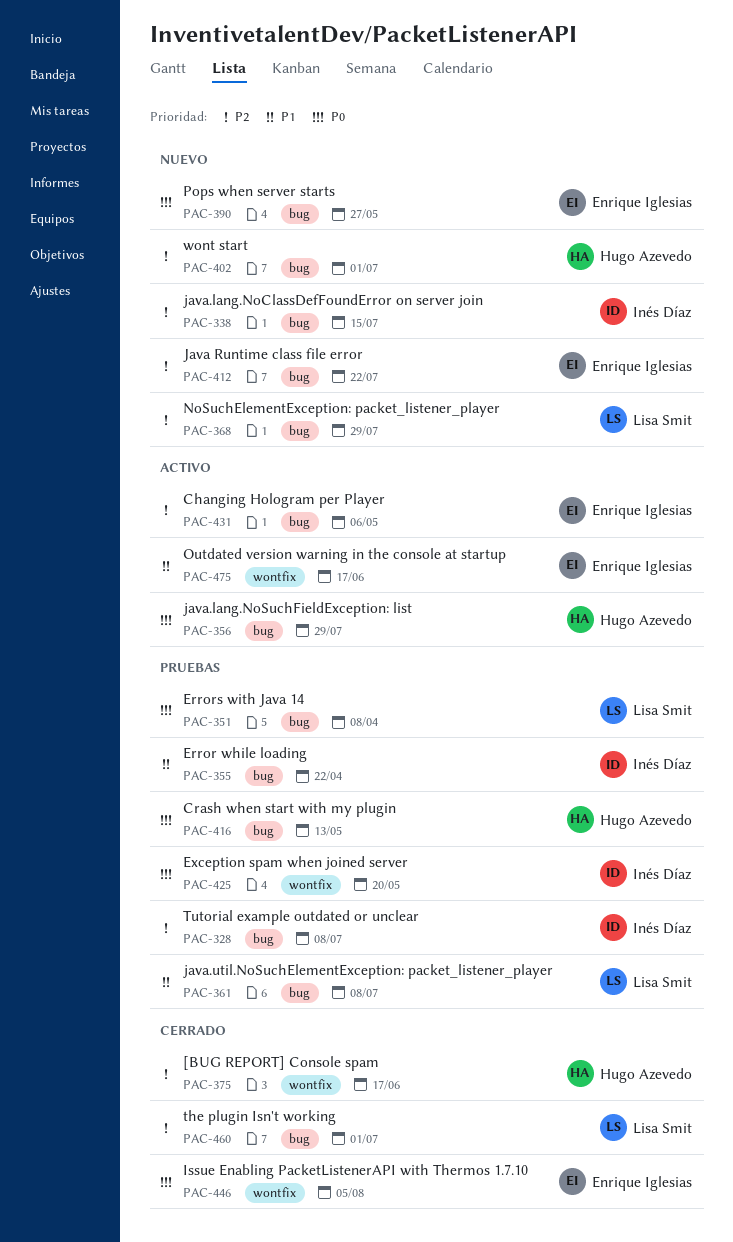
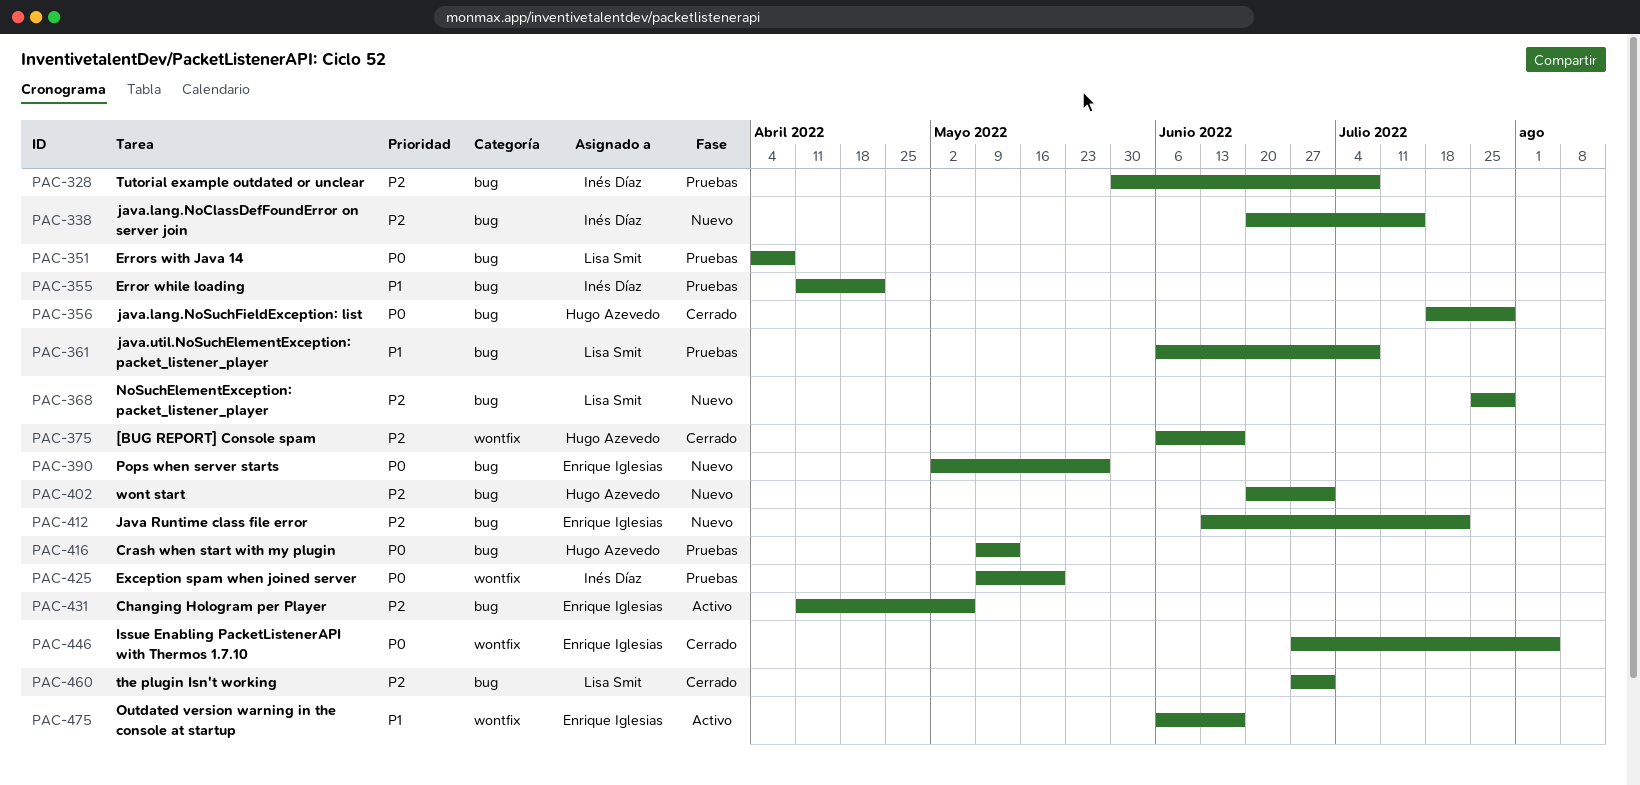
PAC-356, status: Activo -> Cerrado

